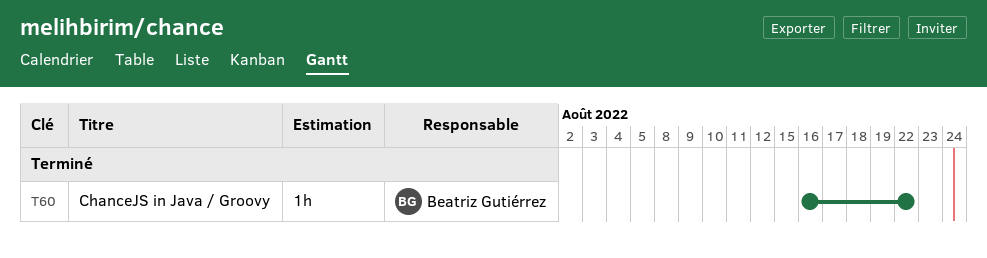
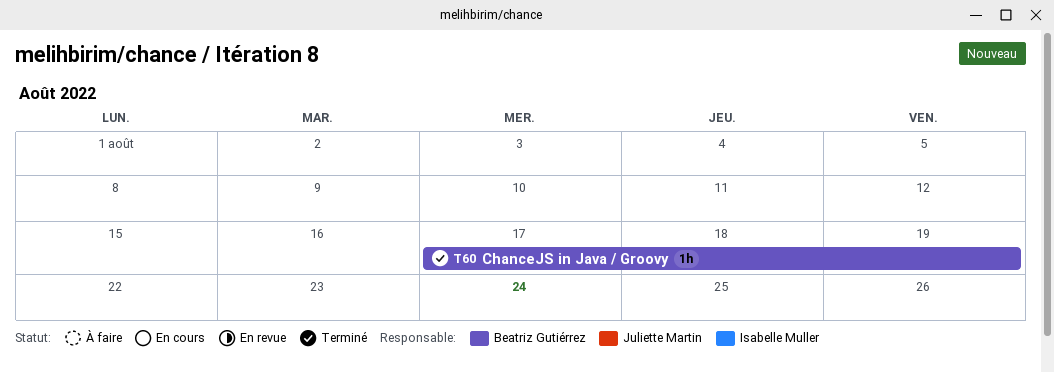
T60, start: Aug 16 -> Aug 17
T60, due: Aug 22 -> Aug 19

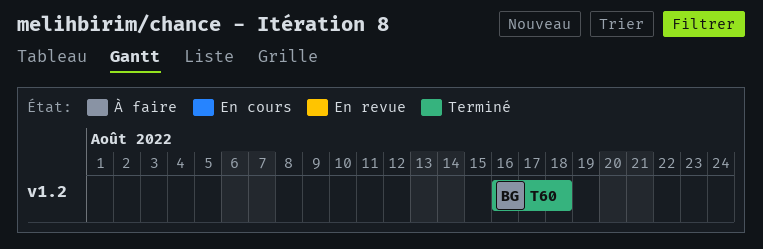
T60, start: Aug 17 -> Aug 16
T60, due: Aug 19 -> Aug 18

